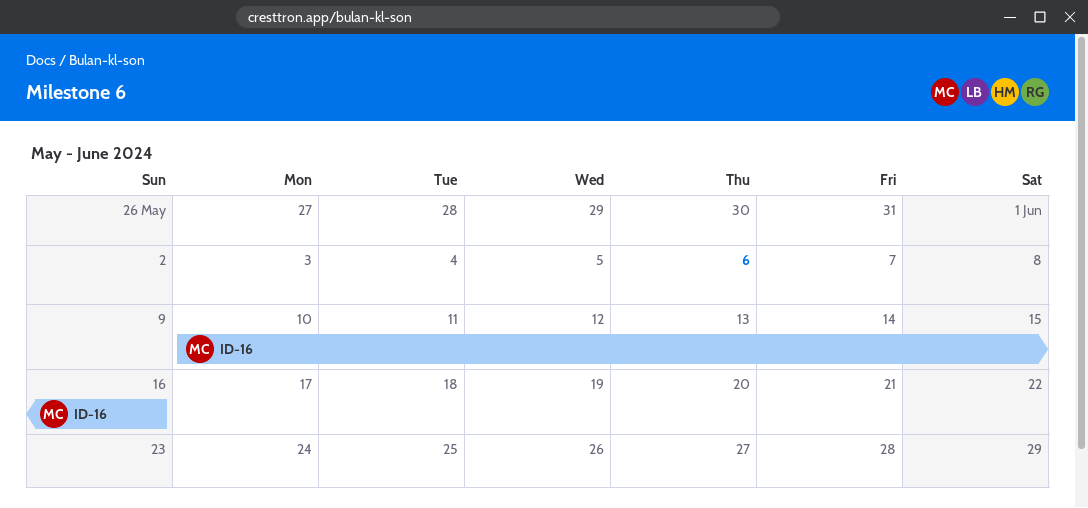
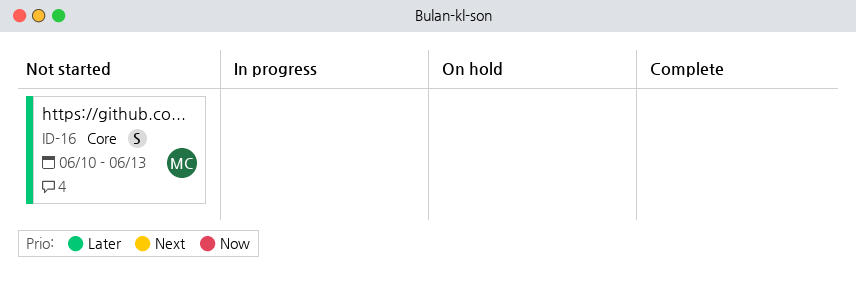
ID-16, due: Jun 16 -> Jun 13

